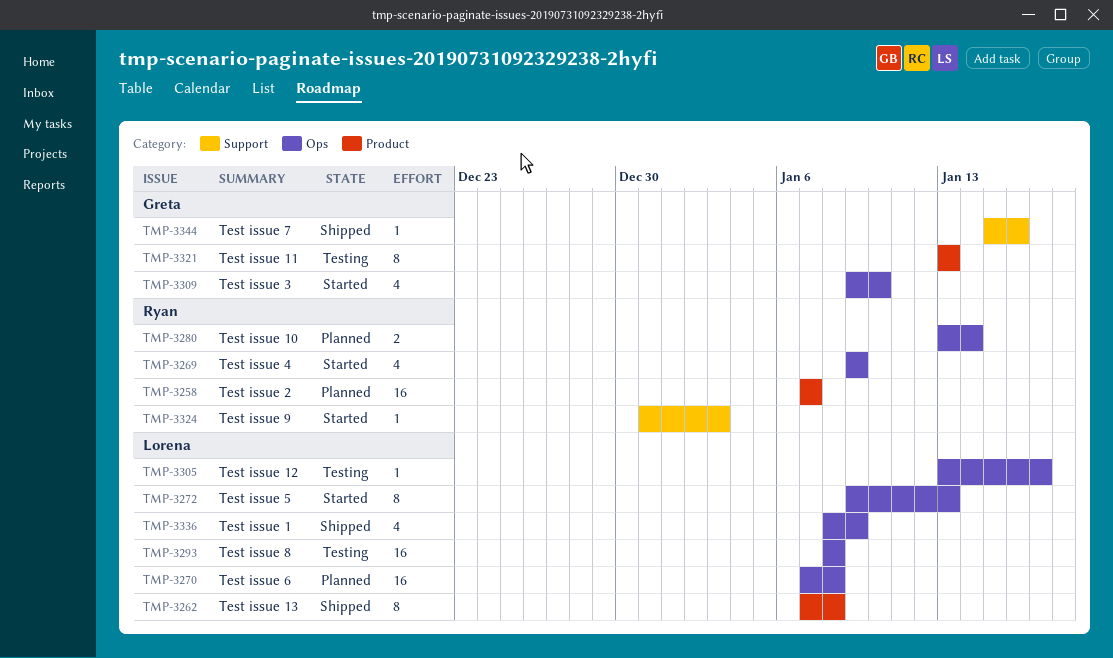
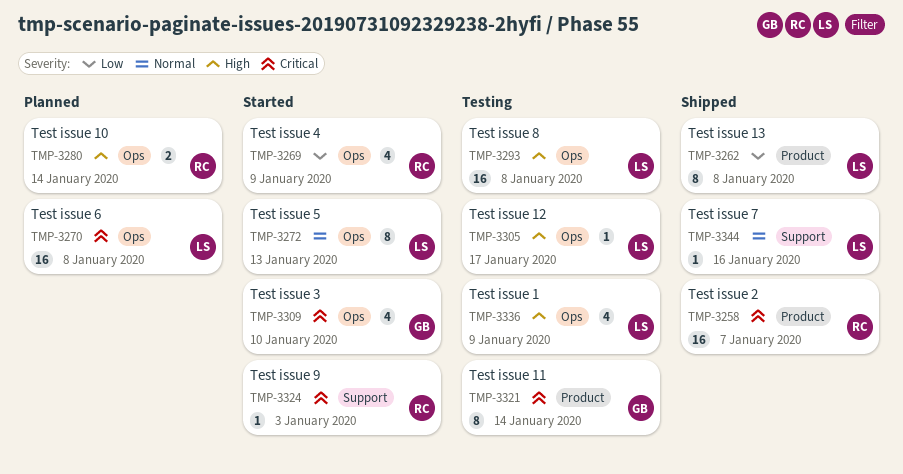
TMP-3258, status: Planned -> Shipped
TMP-3321, due: Jan 13 -> Jan 14
TMP-3336, status: Shipped -> Testing
TMP-3344, owner: Greta -> Lorena

